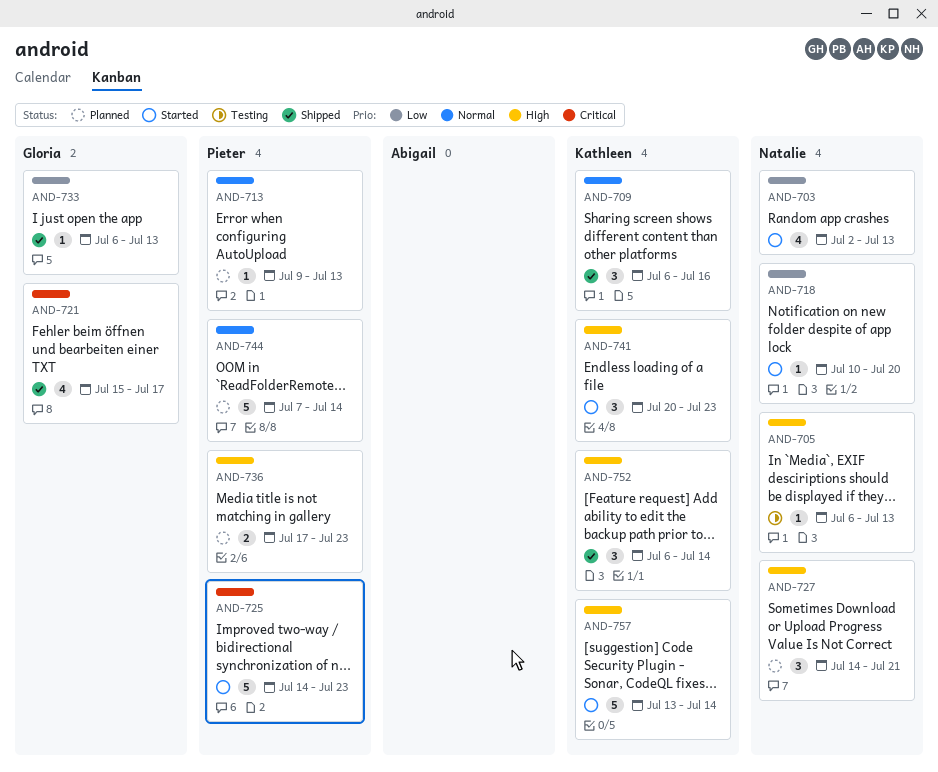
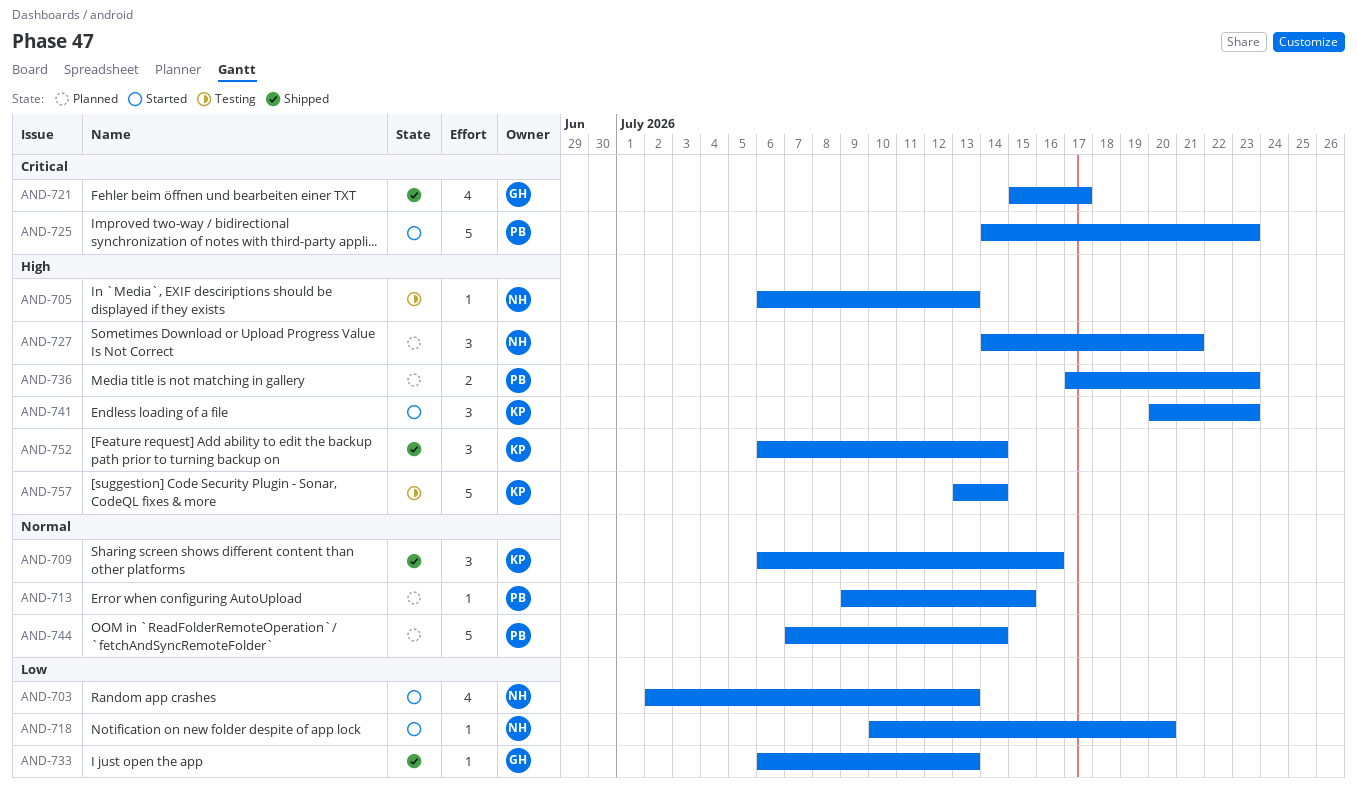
AND-713, due: Jul 13 -> Jul 15
AND-757, status: Started -> Testing

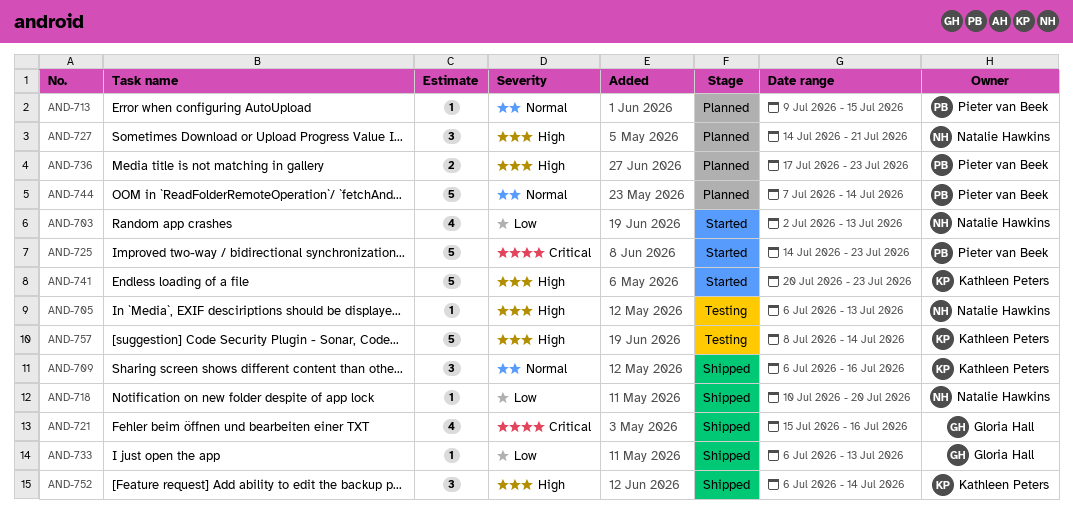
AND-718, status: Started -> Shipped
AND-721, due: Jul 17 -> Jul 16
AND-741, estimate: 3 -> 5
AND-757, start: Jul 13 -> Jul 8

